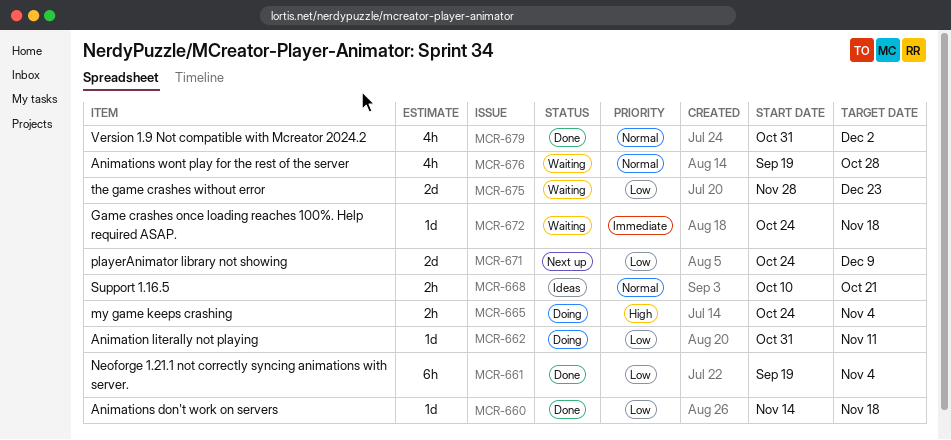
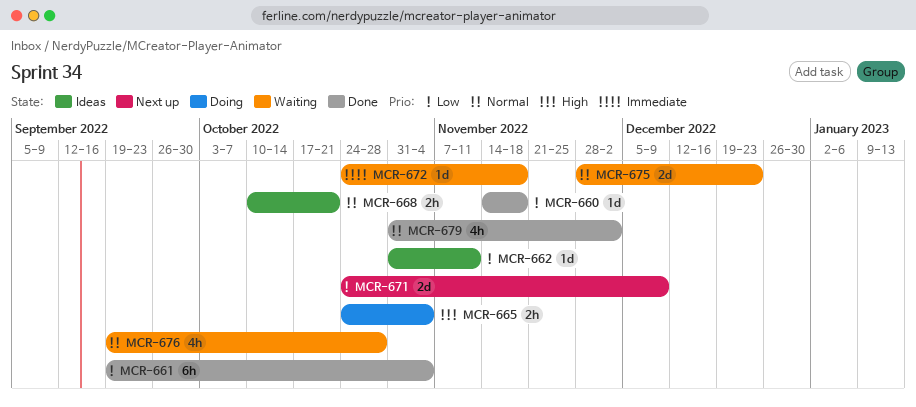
MCR-662, status: Doing -> Ideas
MCR-675, priority: Low -> Normal

